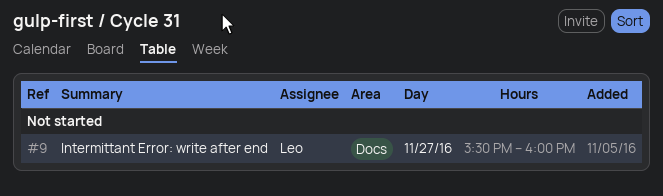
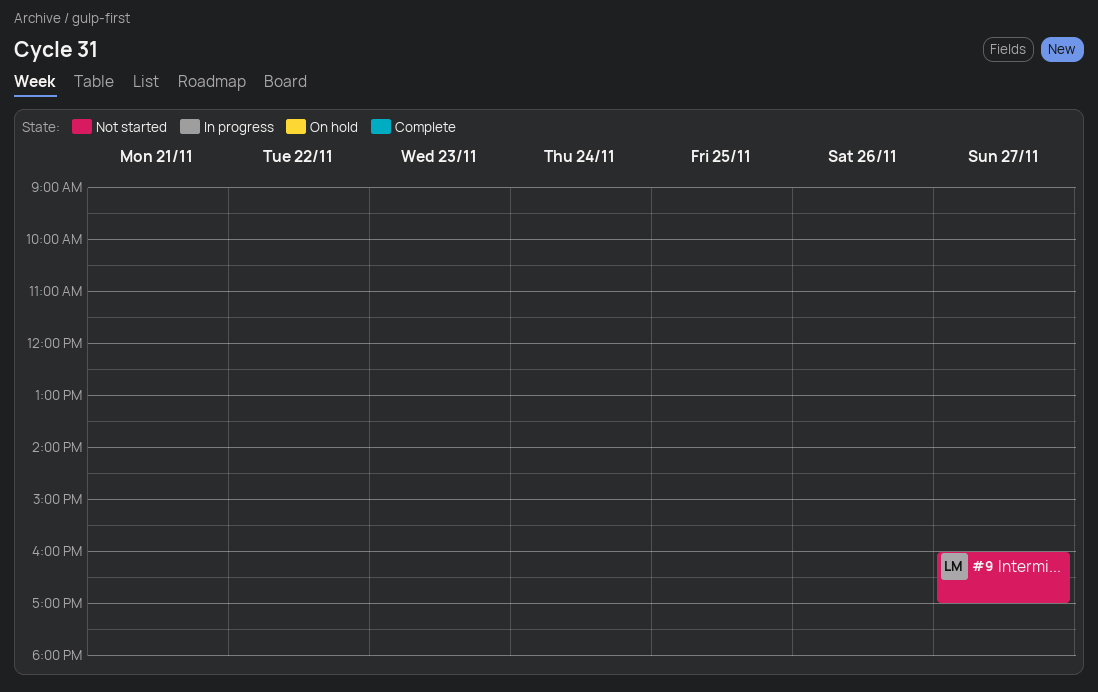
#9, begins: 15:30 -> 16:00
#9, ends: 16:00 -> 17:00

